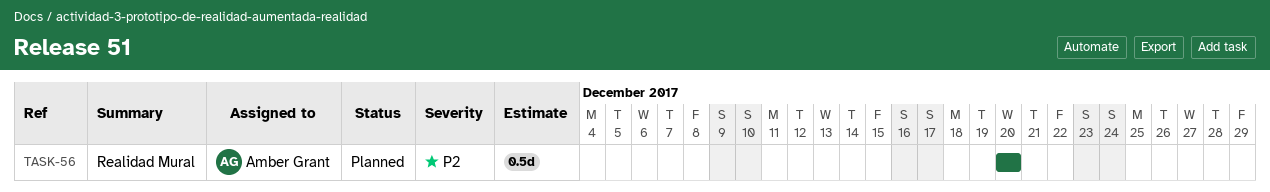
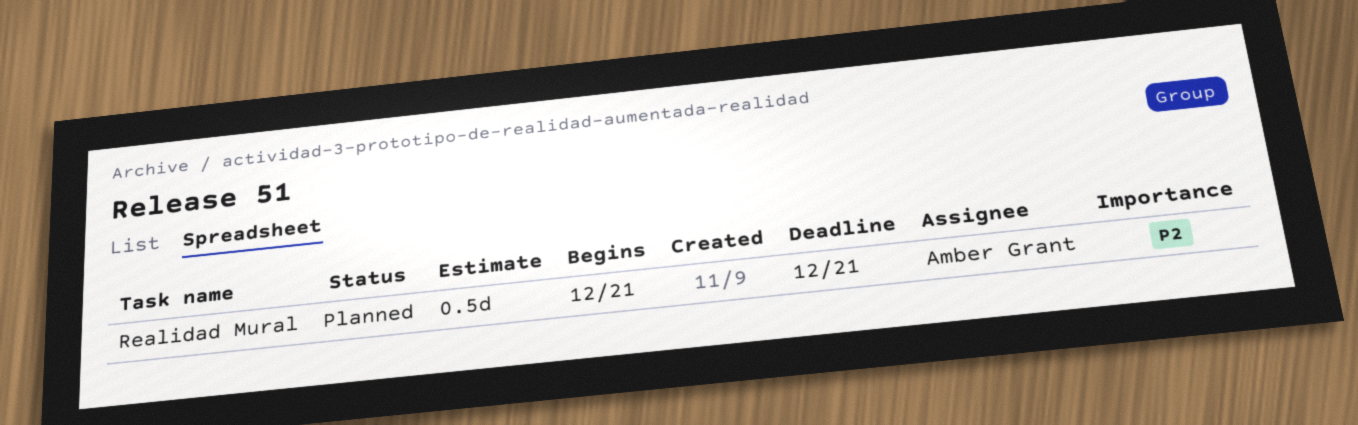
Realidad Mural, start: Dec 20 -> Dec 21
Realidad Mural, due: Dec 20 -> Dec 21

